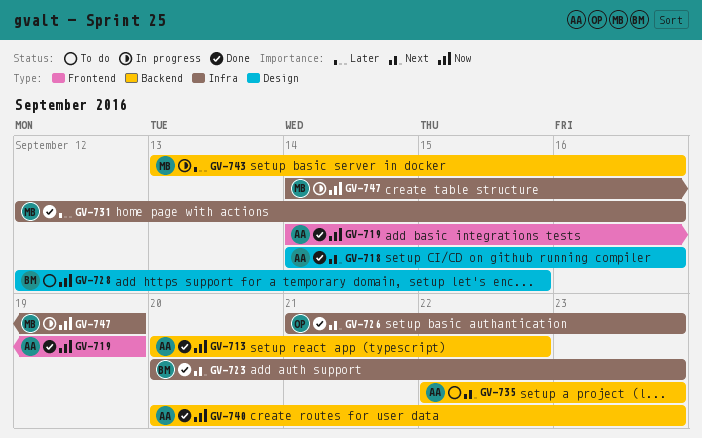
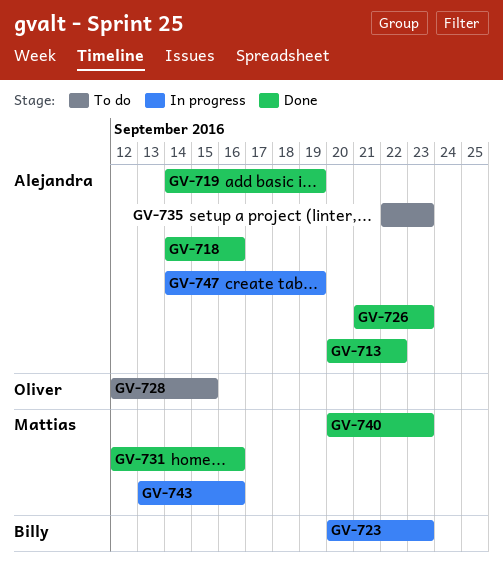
GV-723, status: Done -> In progress
GV-726, owner: Oliver -> Alejandra
GV-728, owner: Billy -> Oliver
GV-740, owner: Alejandra -> Mattias
GV-747, owner: Mattias -> Alejandra

